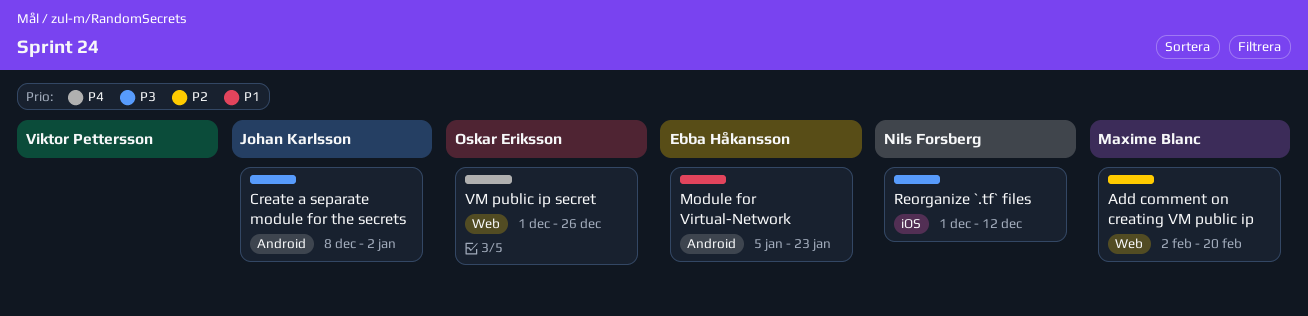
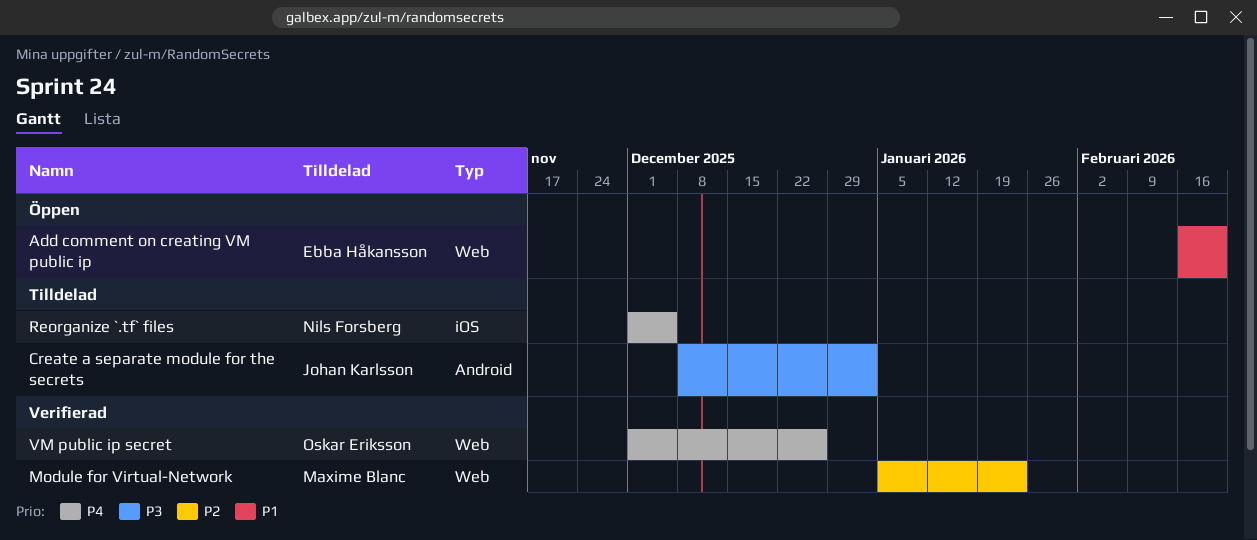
Add comment on creating VM public ip, owner: Maxime Blanc -> Ebba Håkansson
Add comment on creating VM public ip, priority: P2 -> P1
Add comment on creating VM public ip, start: Feb 2 -> Feb 16
Module for Virtual-Network, owner: Ebba Håkansson -> Maxime Blanc
Module for Virtual-Network, priority: P1 -> P2
Module for Virtual-Network, label: Android -> Web
Reorganize `.tf` files, priority: P3 -> P4
Reorganize `.tf` files, due: Dec 12 -> Dec 5

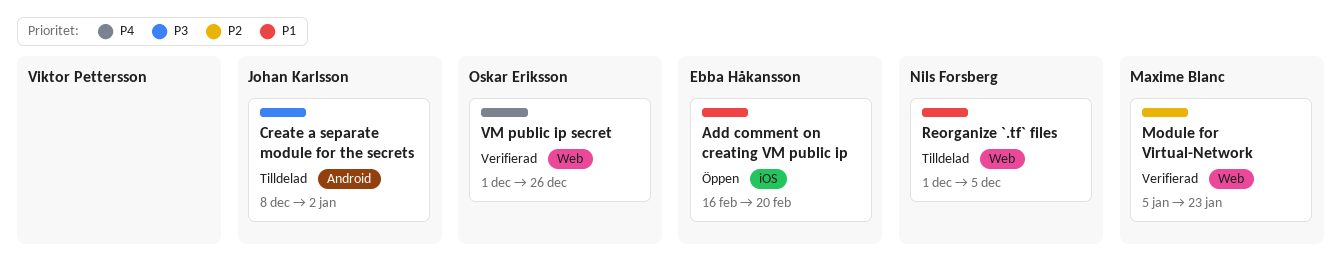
Add comment on creating VM public ip, label: Web -> iOS
Reorganize `.tf` files, priority: P4 -> P1
Reorganize `.tf` files, label: iOS -> Web

